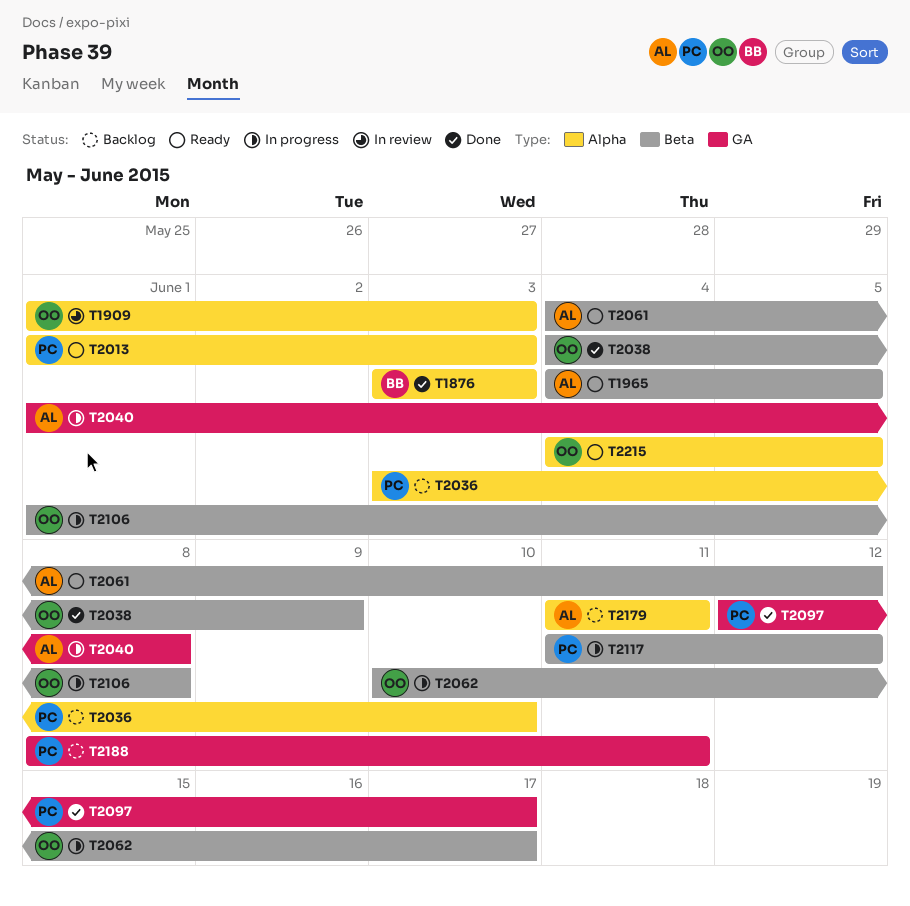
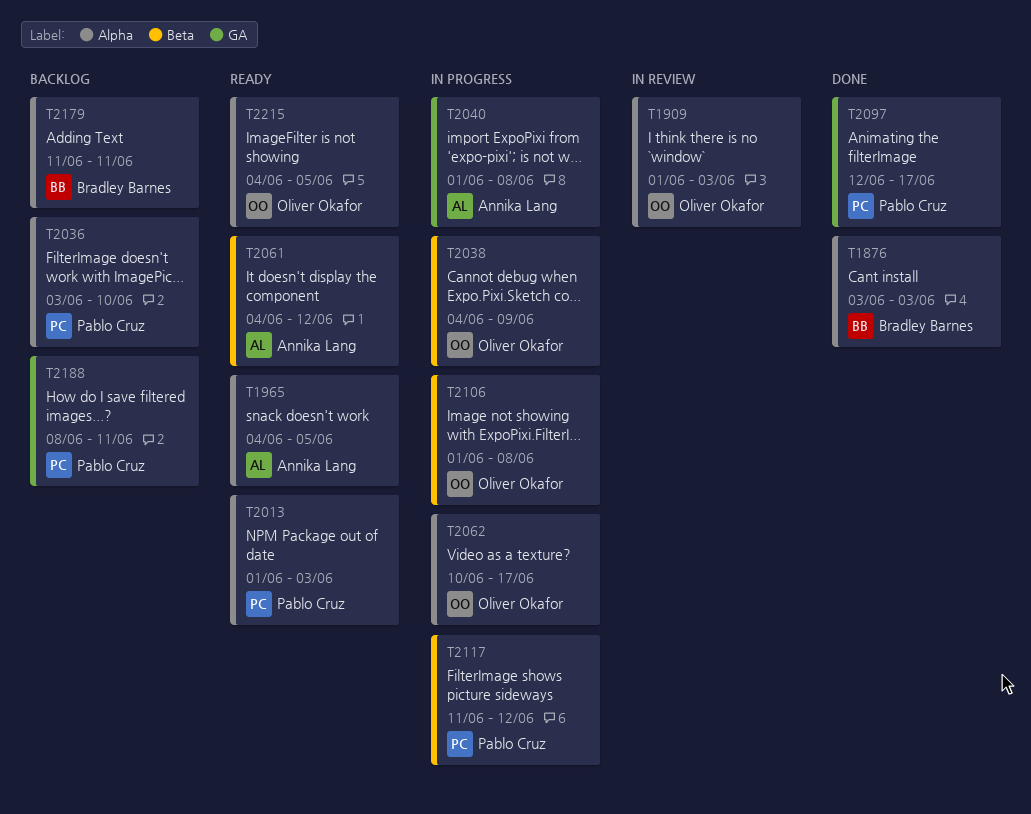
T1965, label: Beta -> Alpha
T2038, status: Done -> In progress
T2062, label: Beta -> Alpha
T2179, owner: Annika Lang -> Bradley Barnes

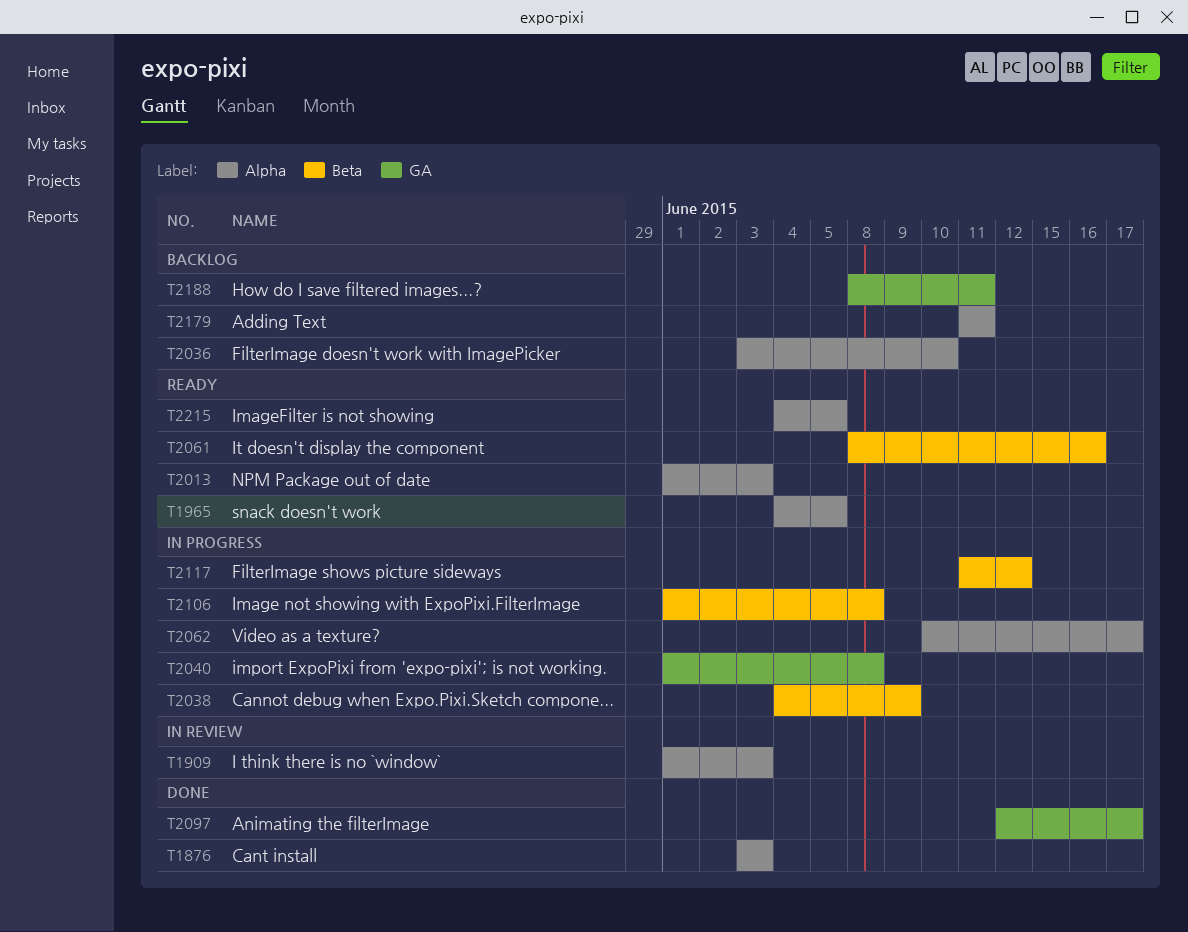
T2061, start: Jun 4 -> Jun 8
T2061, due: Jun 12 -> Jun 16

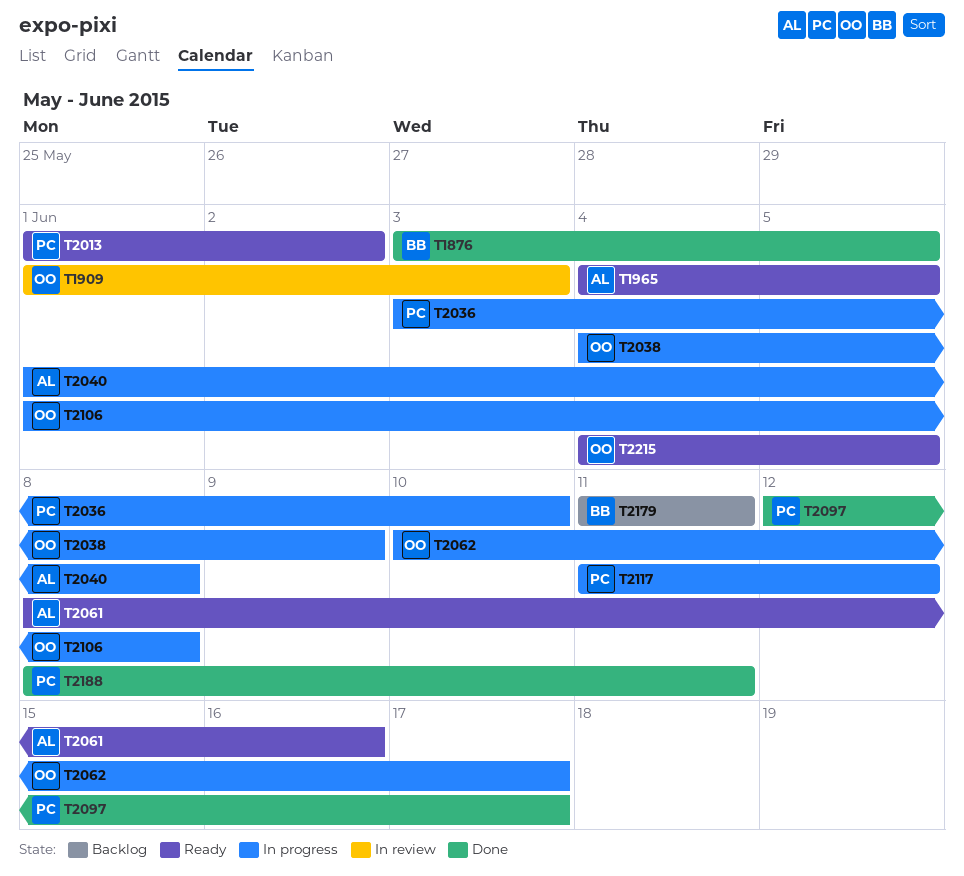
T1876, due: Jun 3 -> Jun 5
T2013, due: Jun 3 -> Jun 2
T2036, status: Backlog -> In progress
T2188, status: Backlog -> Done

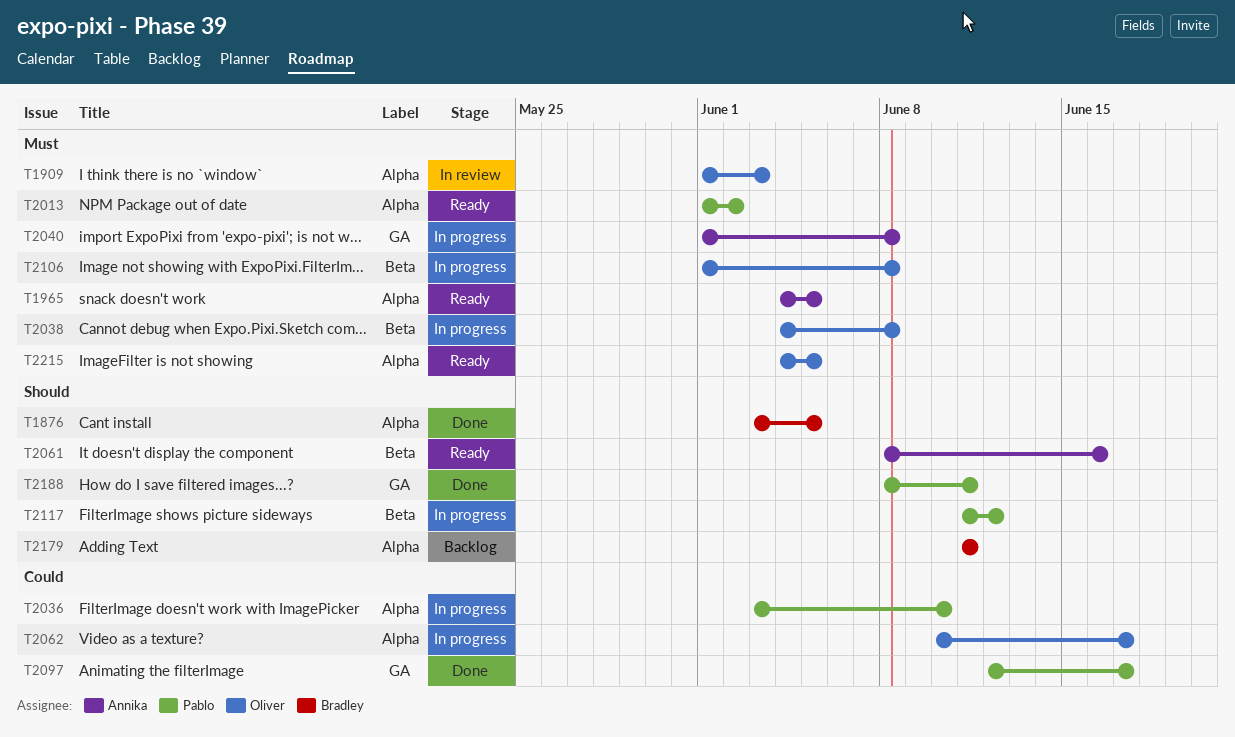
T2038, due: Jun 9 -> Jun 8

